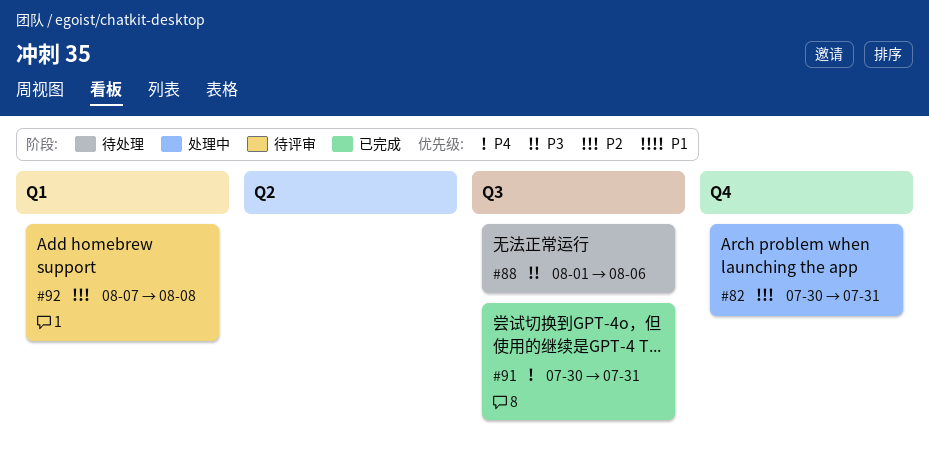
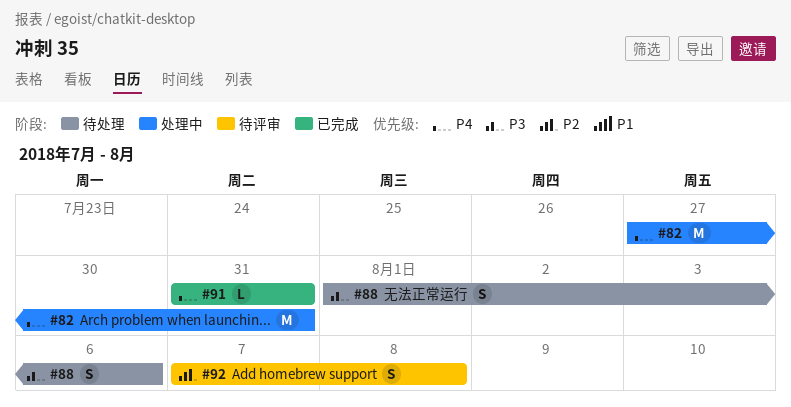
#82, priority: P2 -> P4
#82, start: Jul 30 -> Jul 27
#91, start: Jul 30 -> Jul 31

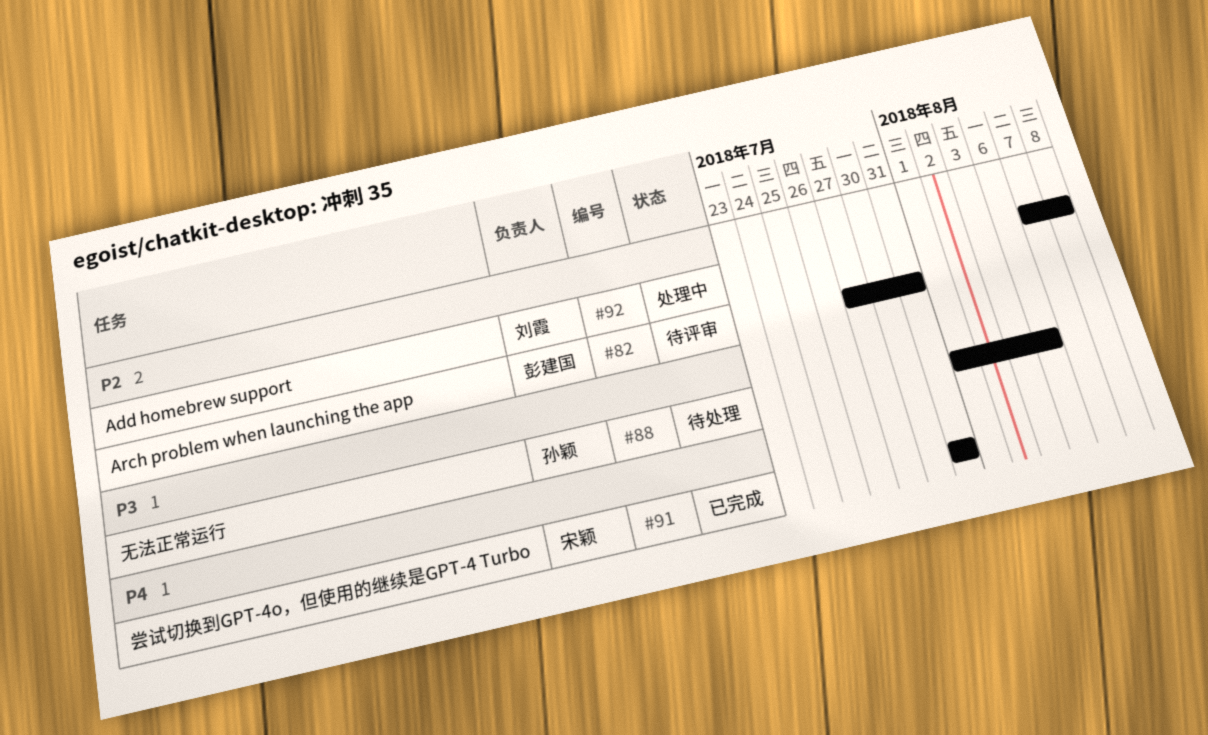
#82, status: 处理中 -> 待评审
#82, priority: P4 -> P2
#92, status: 待评审 -> 处理中

